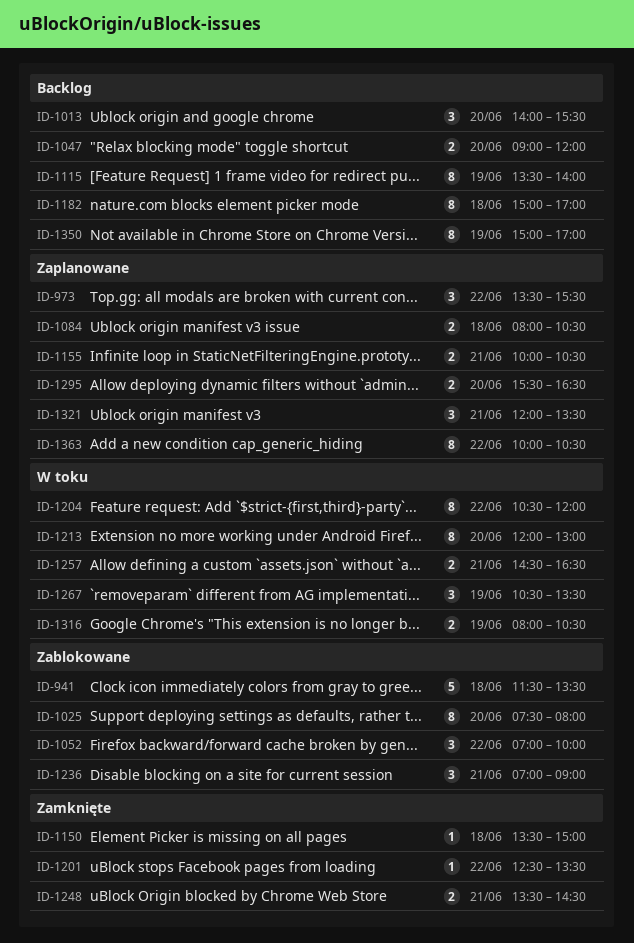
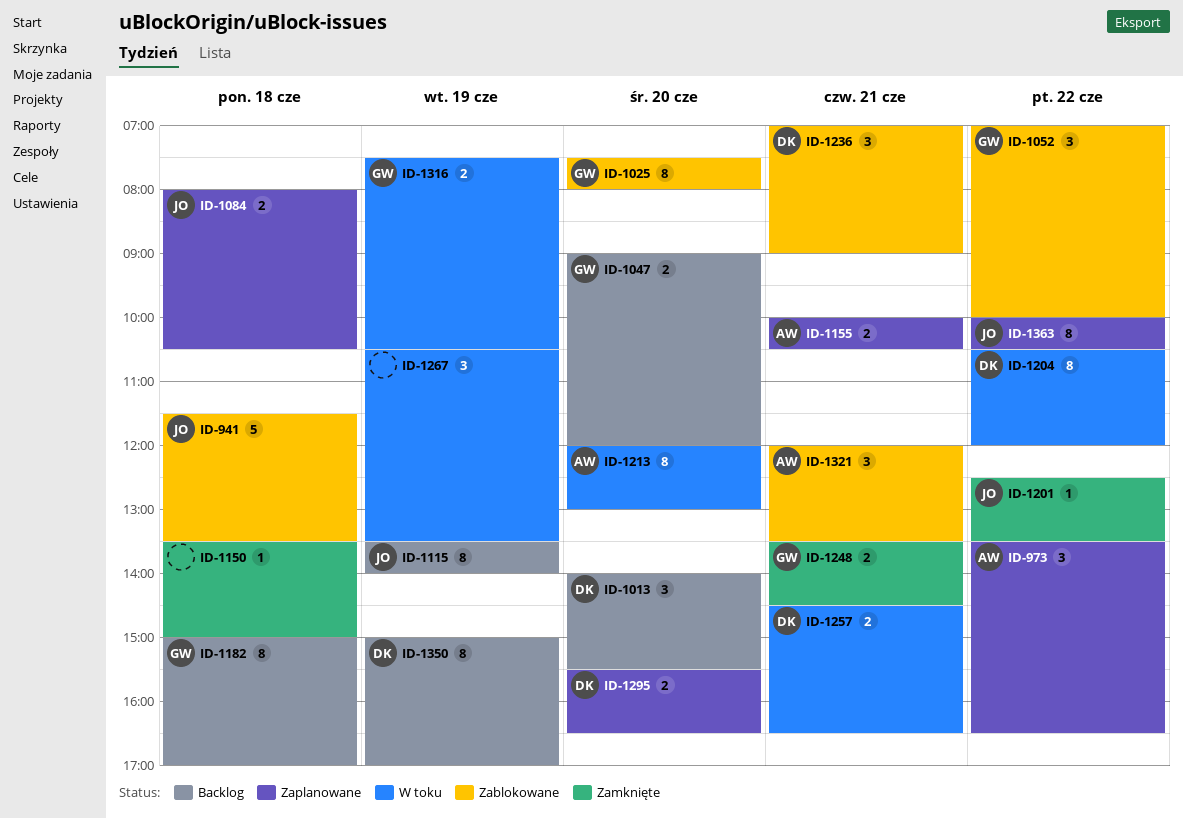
ID-973, ends: 15:30 -> 16:30
ID-1316, begins: 08:00 -> 07:30
ID-1321, status: Zaplanowane -> Zablokowane

